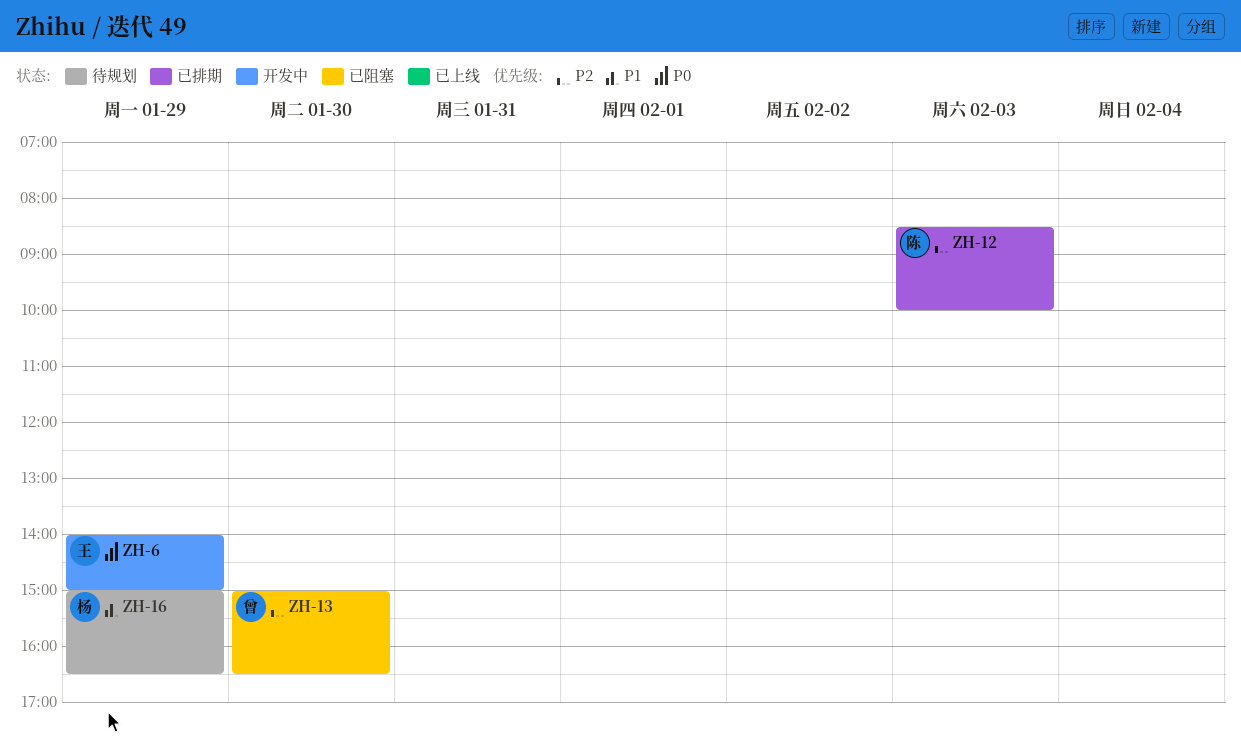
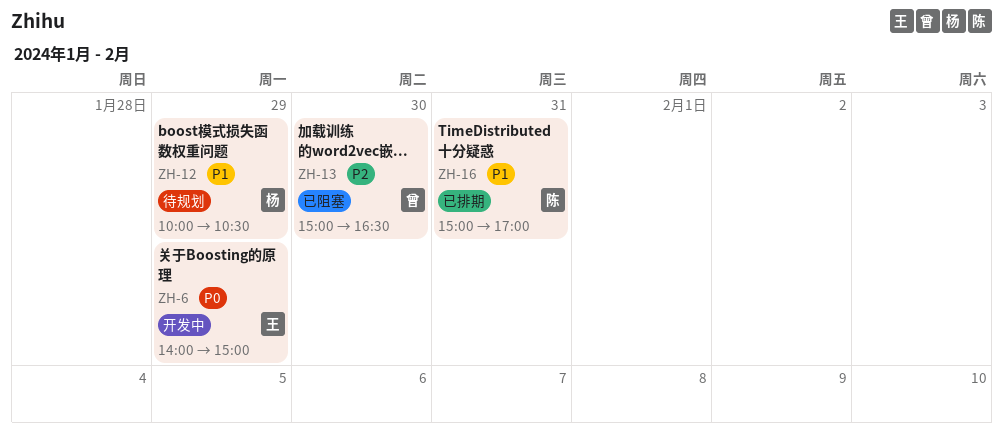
ZH-12, status: 已排期 -> 待规划
ZH-12, owner: 陈 -> 杨
ZH-12, priority: P2 -> P1
ZH-12, day: Feb 3 -> Jan 29
ZH-12, begins: 08:30 -> 10:00
ZH-12, ends: 10:00 -> 10:30
ZH-16, status: 待规划 -> 已排期
ZH-16, owner: 杨 -> 陈
ZH-16, day: Jan 29 -> Jan 31
ZH-16, ends: 16:30 -> 17:00

